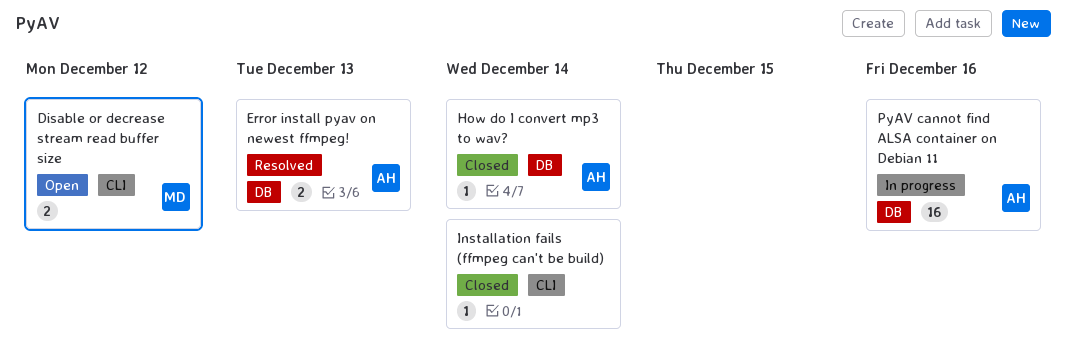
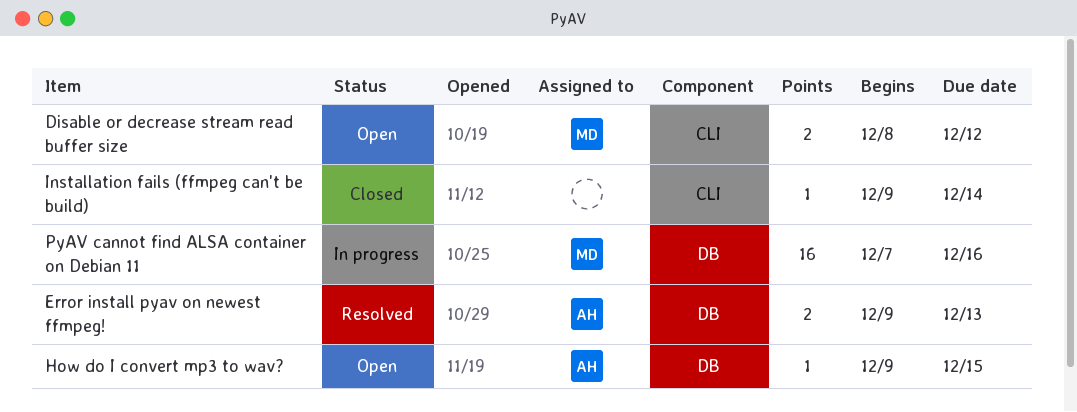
How do I convert mp3 to wav?, status: Closed -> Open
How do I convert mp3 to wav?, due: Dec 14 -> Dec 15
PyAV cannot find ALSA container on Debian 11, owner: AH -> MD

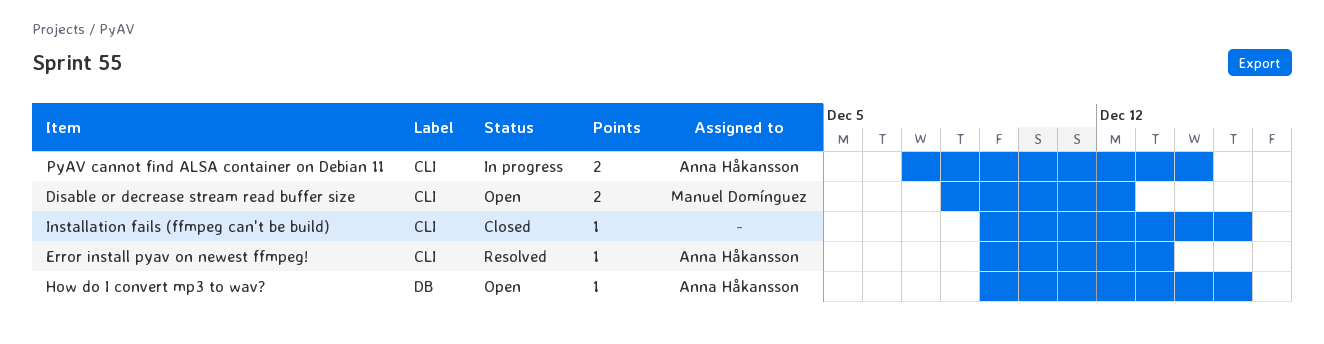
Error install pyav on newest ffmpeg!, label: DB -> CLI
Error install pyav on newest ffmpeg!, estimate: 2 -> 1
Installation fails (ffmpeg can't be build), due: Dec 14 -> Dec 15
PyAV cannot find ALSA container on Debian 11, owner: Manuel Domínguez -> Anna Håkansson
PyAV cannot find ALSA container on Debian 11, label: DB -> CLI
PyAV cannot find ALSA container on Debian 11, estimate: 16 -> 2
PyAV cannot find ALSA container on Debian 11, due: Dec 16 -> Dec 14

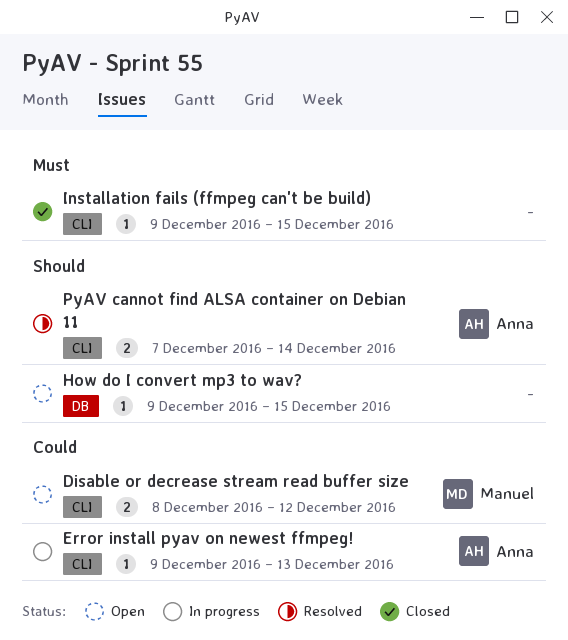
Error install pyav on newest ffmpeg!, status: Resolved -> In progress
How do I convert mp3 to wav?, owner: Anna Håkansson -> none
PyAV cannot find ALSA container on Debian 11, status: In progress -> Resolved

